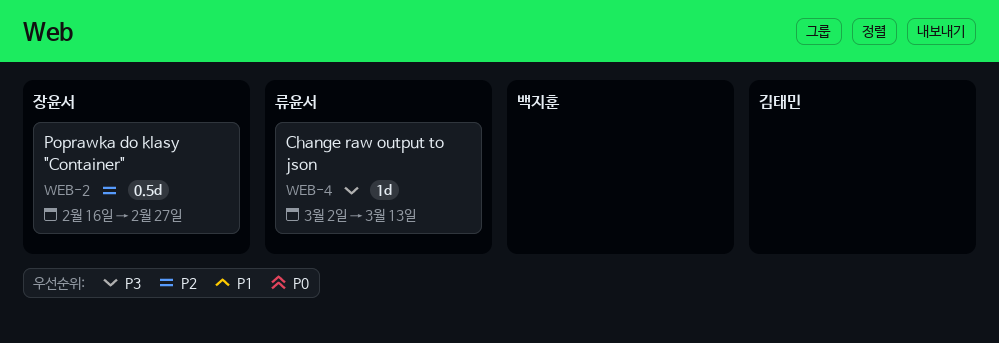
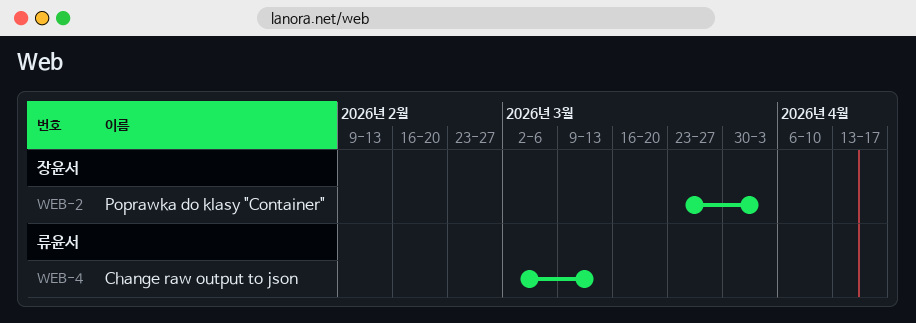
WEB-2, start: Feb 16 -> Mar 23
WEB-2, due: Feb 27 -> Apr 3

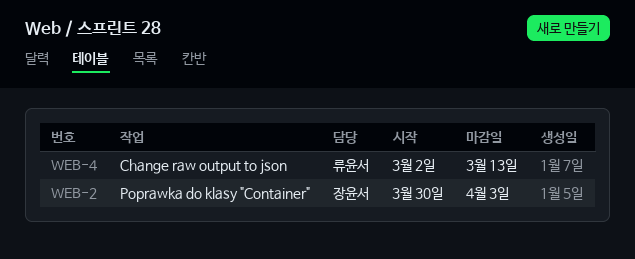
WEB-2, start: Mar 23 -> Mar 30

